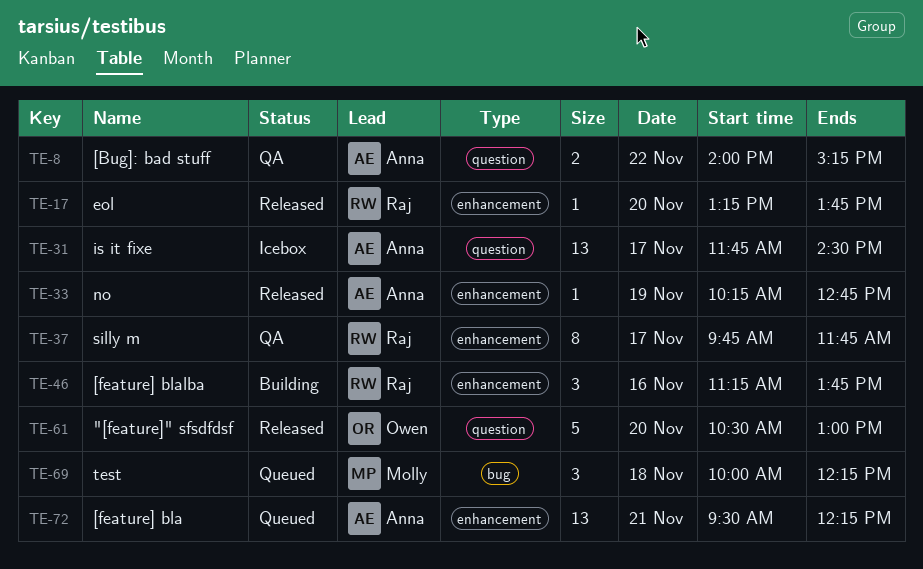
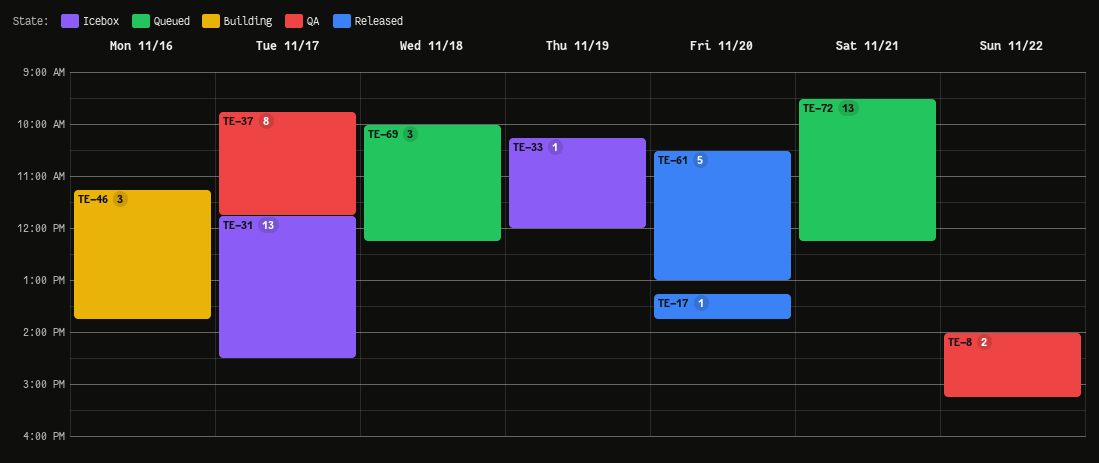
TE-33, status: Released -> Icebox
TE-33, ends: 12:45 -> 12:00

